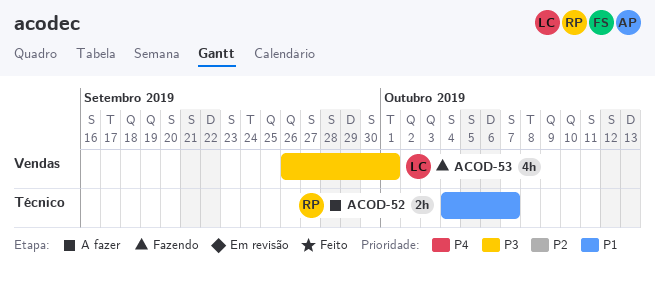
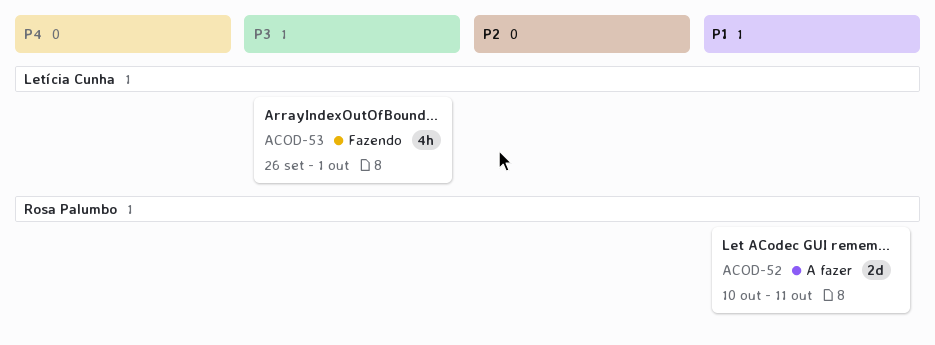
ACOD-52, estimate: 2h -> 2d
ACOD-52, start: Oct 4 -> Oct 10
ACOD-52, due: Oct 7 -> Oct 11

